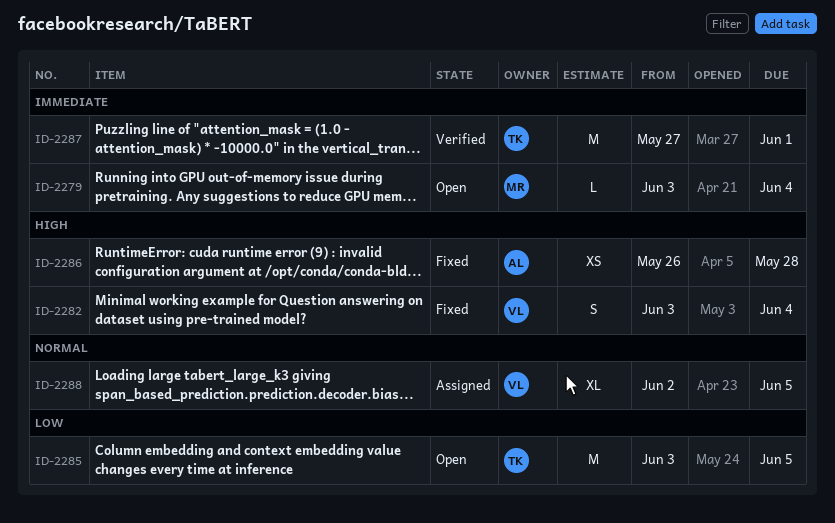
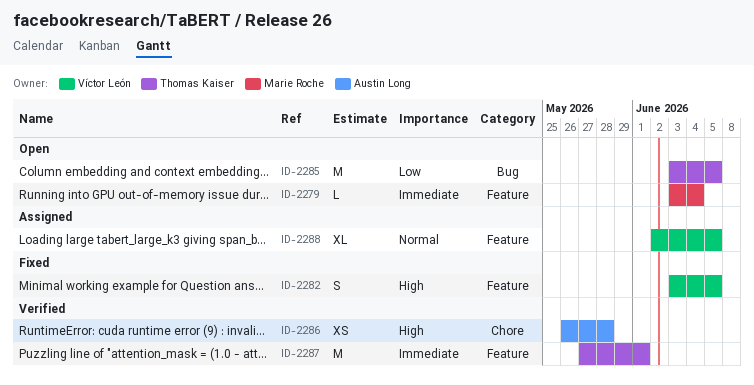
ID-2282, due: Jun 4 -> Jun 5
ID-2286, status: Fixed -> Verified

